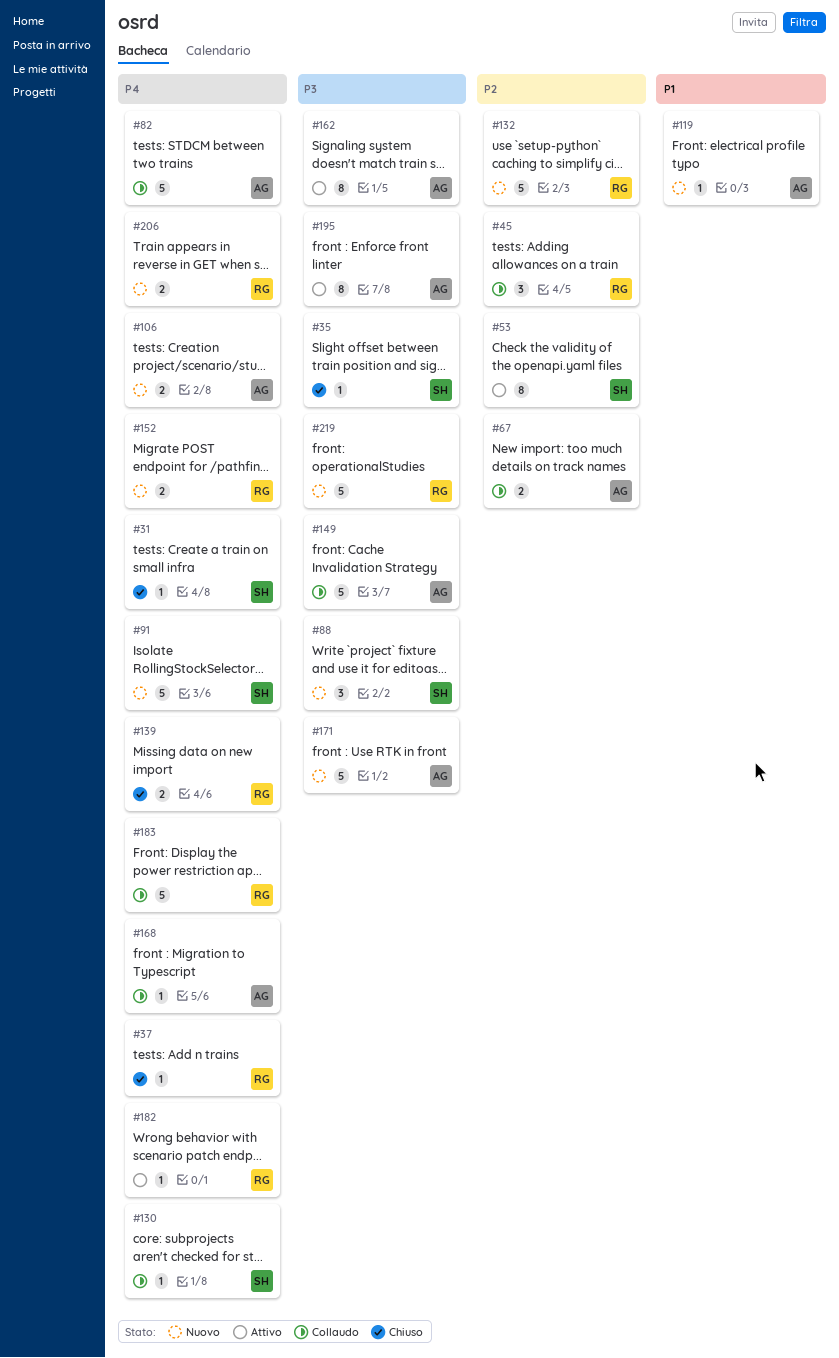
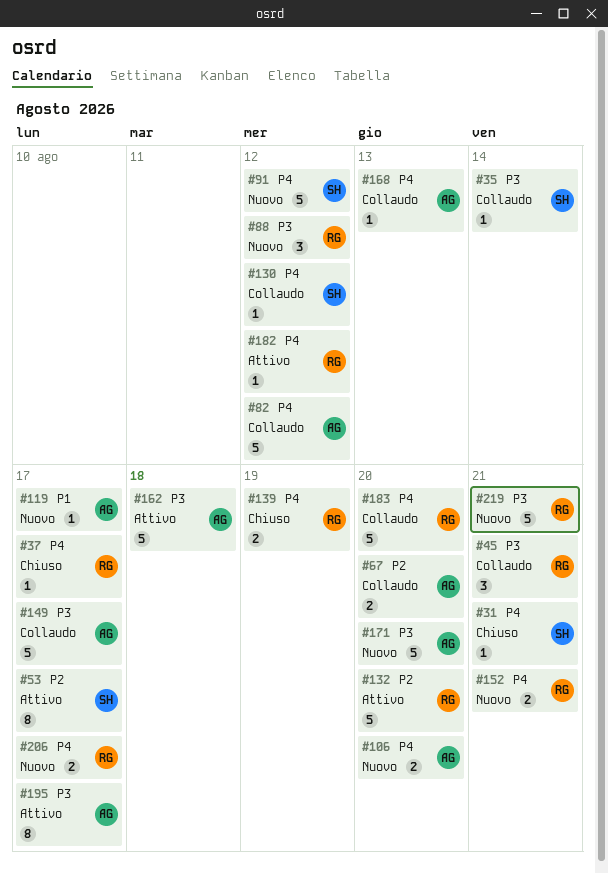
#35, status: Chiuso -> Collaudo
#45, priority: P2 -> P3
#88, owner: SH -> RG
#132, status: Nuovo -> Attivo
#162, estimate: 8 -> 5

